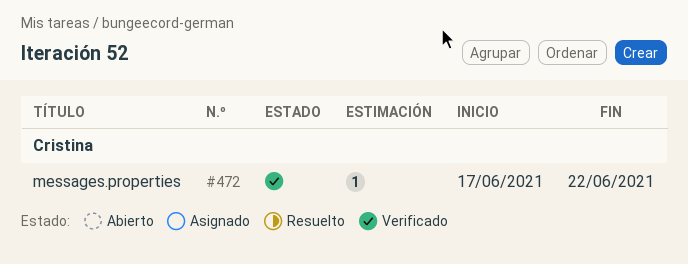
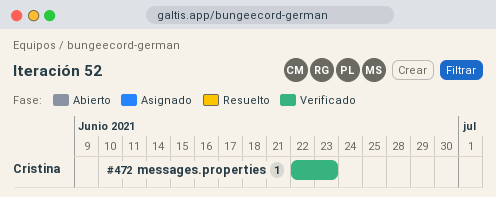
#472, start: Jun 17 -> Jun 22
#472, due: Jun 22 -> Jun 23

